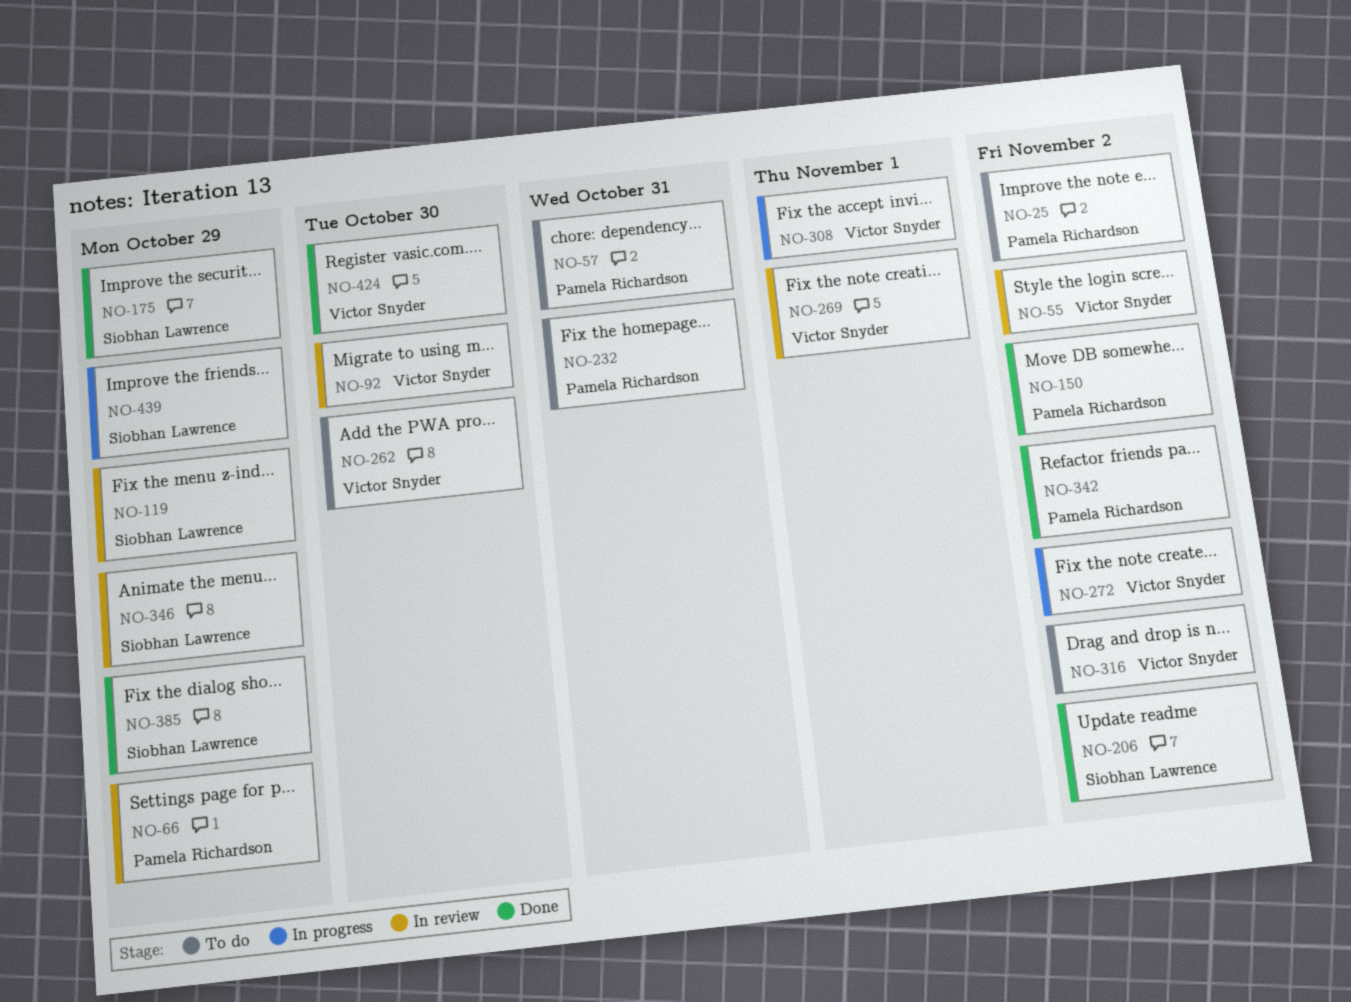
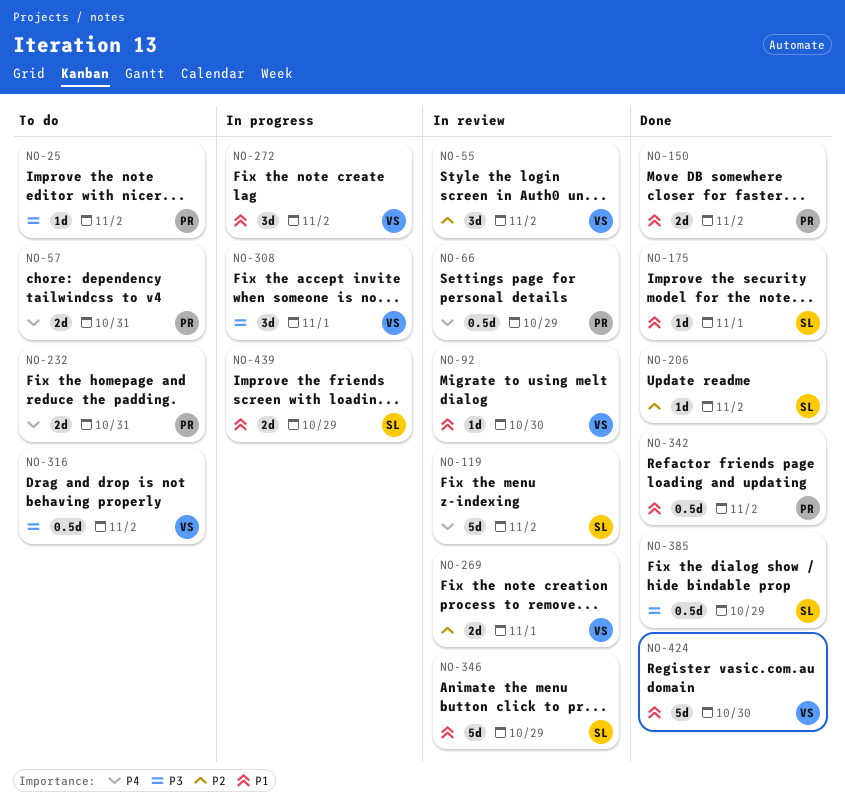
NO-119, due: Oct 29 -> Nov 2
NO-175, due: Oct 29 -> Nov 1
NO-262: present -> none

